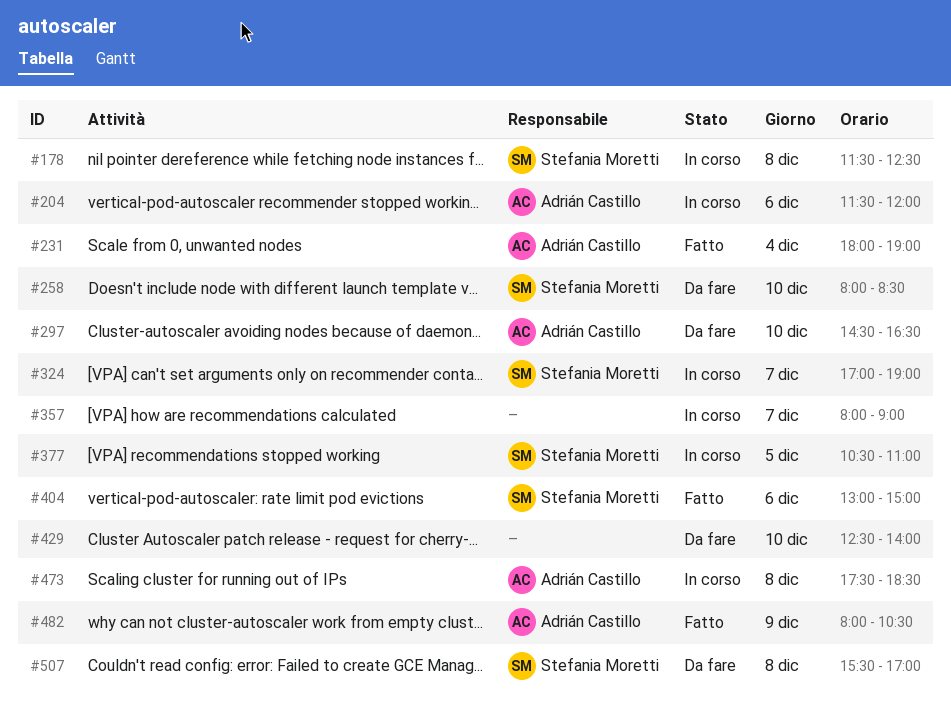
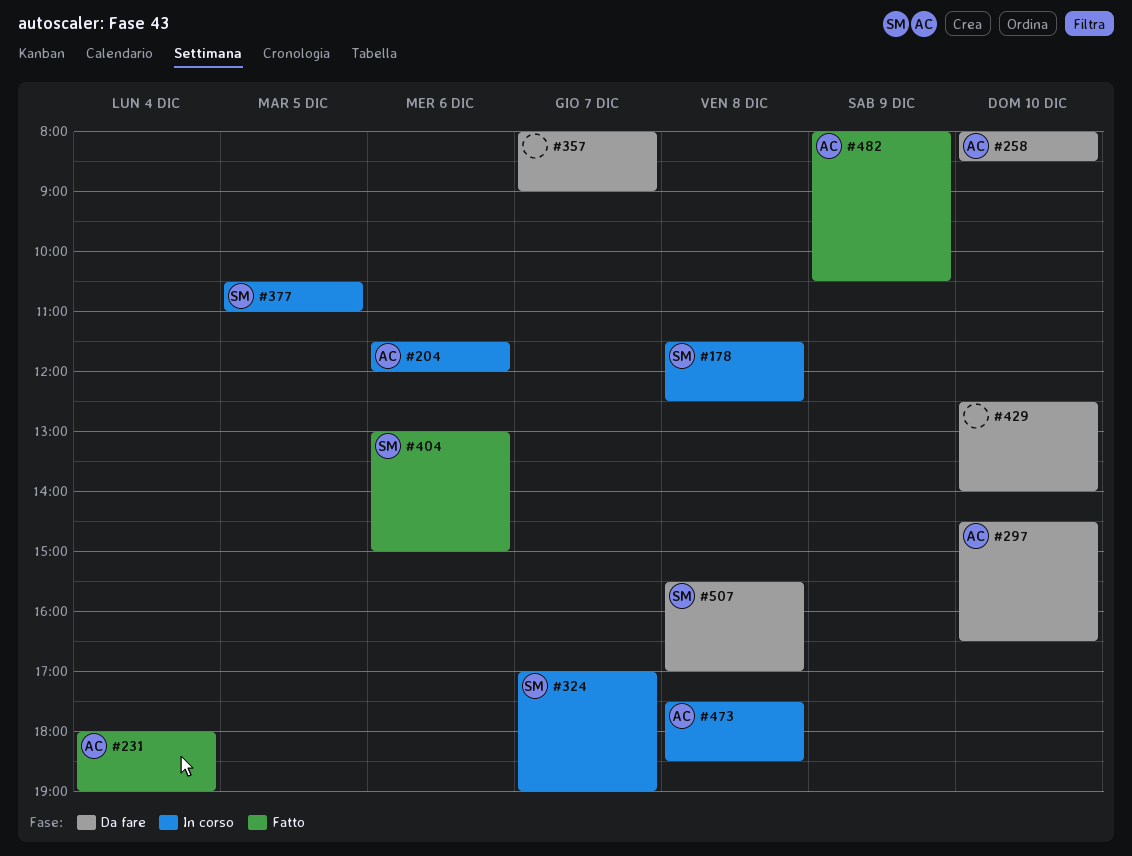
#258, owner: Stefania Moretti -> Adrián Castillo
#357, status: In corso -> Da fare

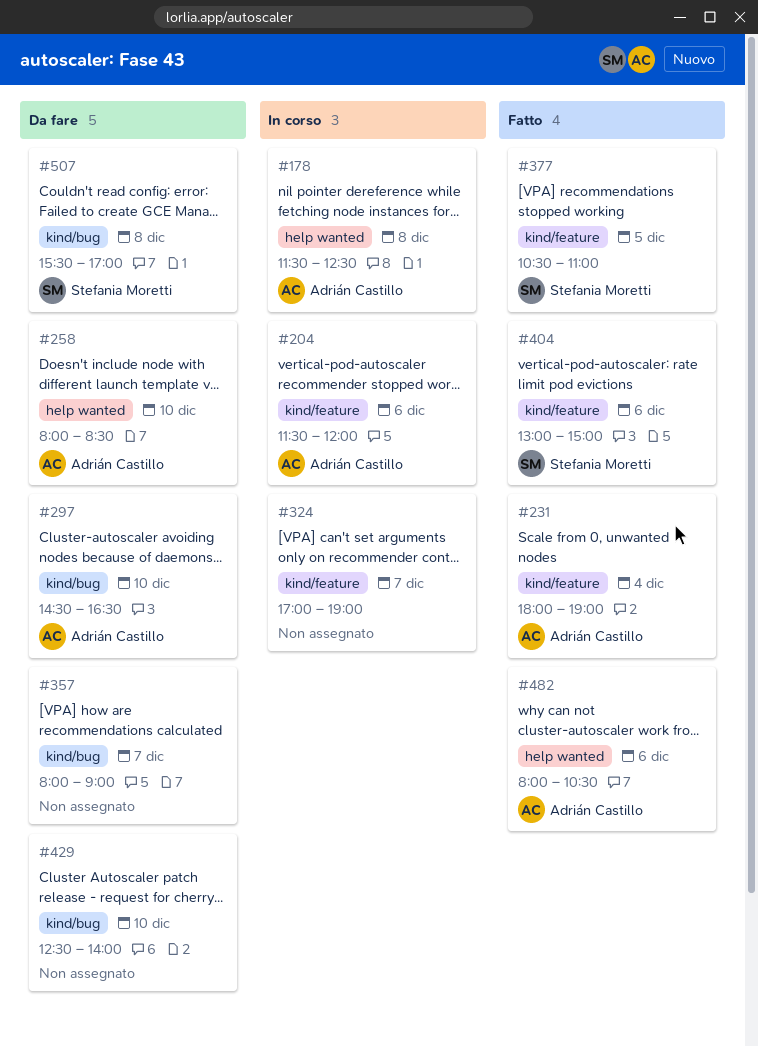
#178, owner: Stefania Moretti -> Adrián Castillo
#324, owner: Stefania Moretti -> none
#377, status: In corso -> Fatto
#473: present -> none
#482, day: Dec 9 -> Dec 6

